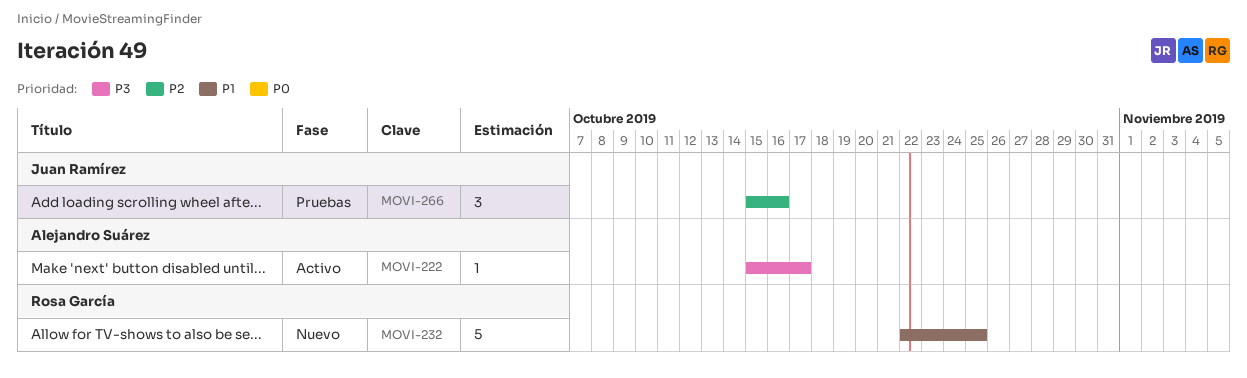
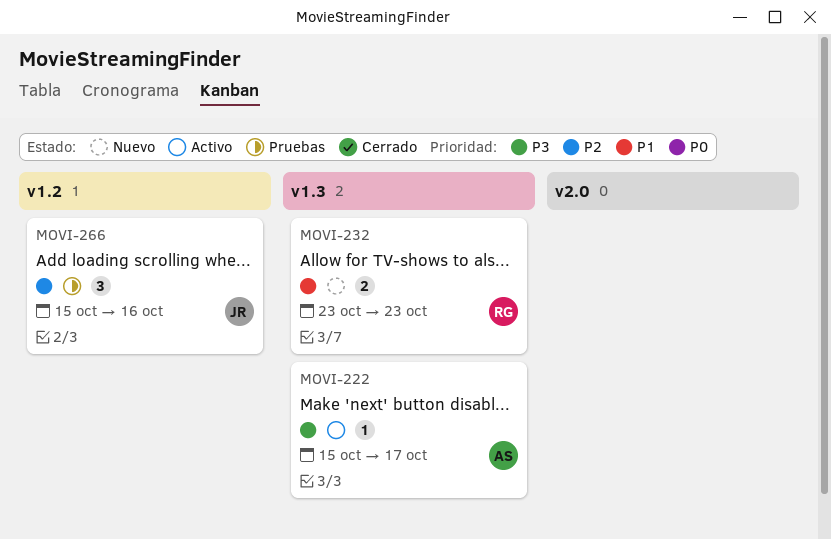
MOVI-232, estimate: 5 -> 2
MOVI-232, start: Oct 22 -> Oct 23
MOVI-232, due: Oct 25 -> Oct 23

